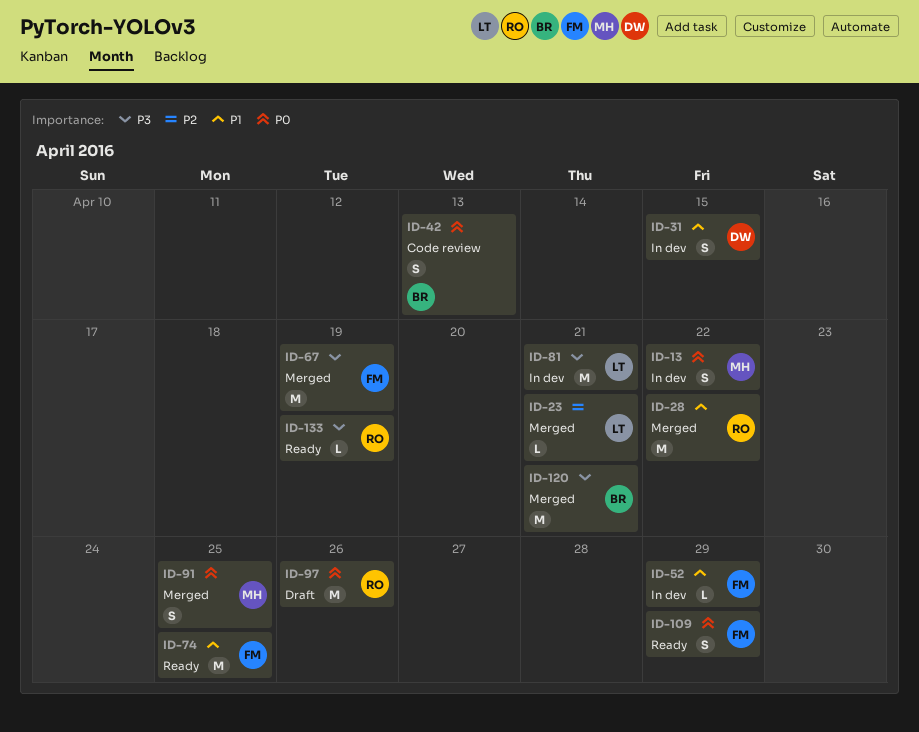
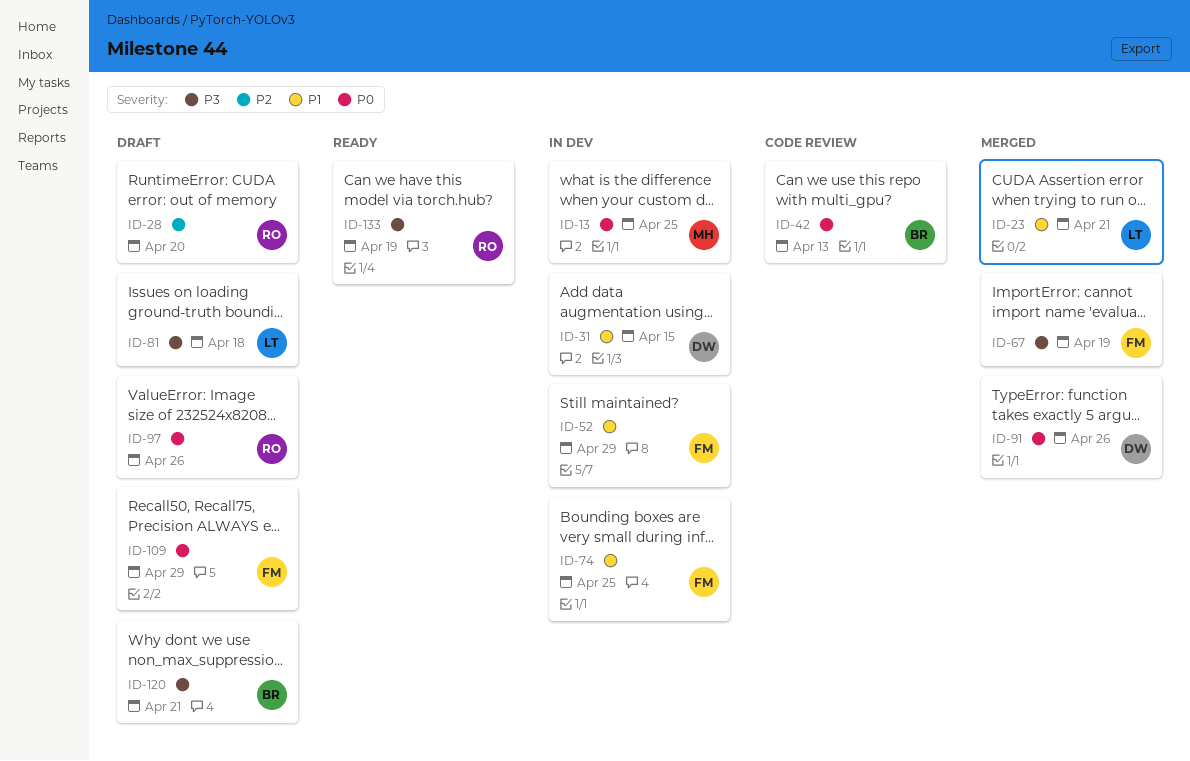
ID-13, due: Apr 22 -> Apr 25
ID-23, priority: P2 -> P1
ID-28, status: Merged -> Draft
ID-28, priority: P1 -> P2
ID-28, due: Apr 22 -> Apr 20
ID-74, status: Ready -> In dev
ID-81, status: In dev -> Draft
ID-81, due: Apr 21 -> Apr 18
ID-91, owner: MH -> DW
ID-91, due: Apr 25 -> Apr 26
ID-109, status: Ready -> Draft
ID-120, status: Merged -> Draft

